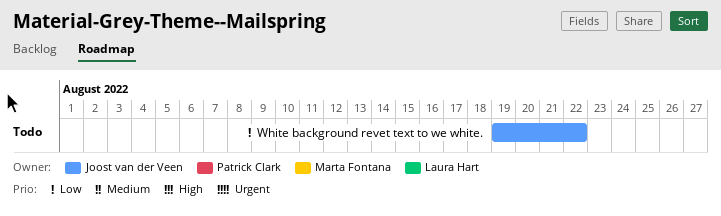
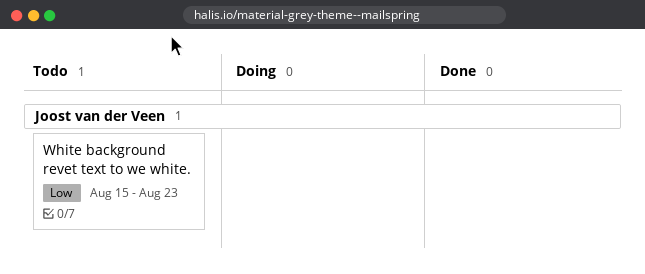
White background revet text to we white., start: Aug 19 -> Aug 15
White background revet text to we white., due: Aug 22 -> Aug 23

